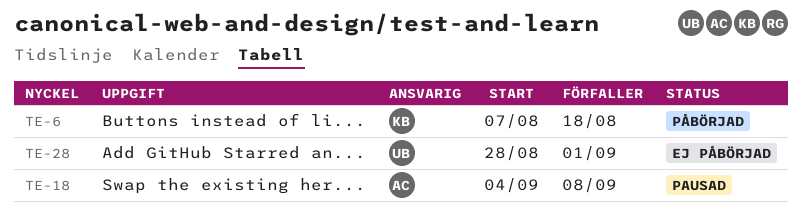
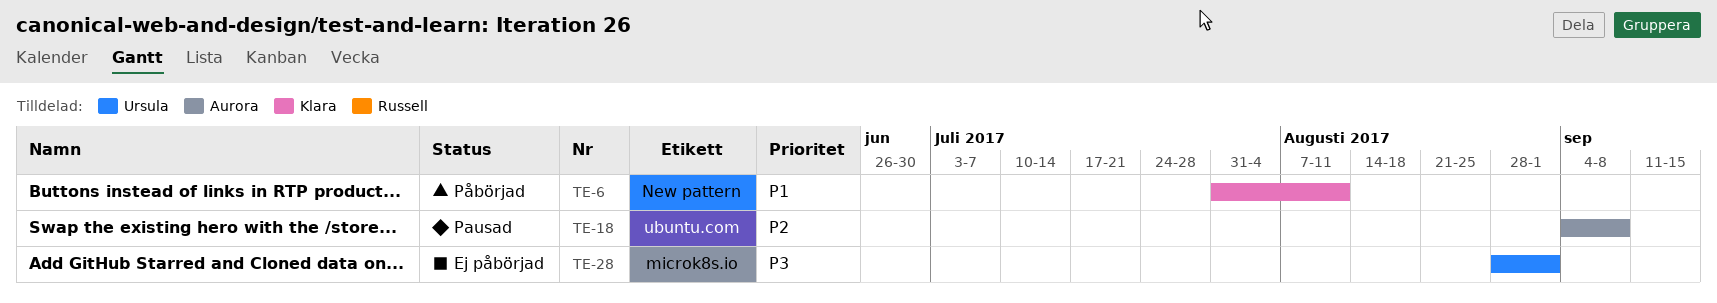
TE-6, start: Aug 7 -> Jul 31
TE-6, due: Aug 18 -> Aug 11

